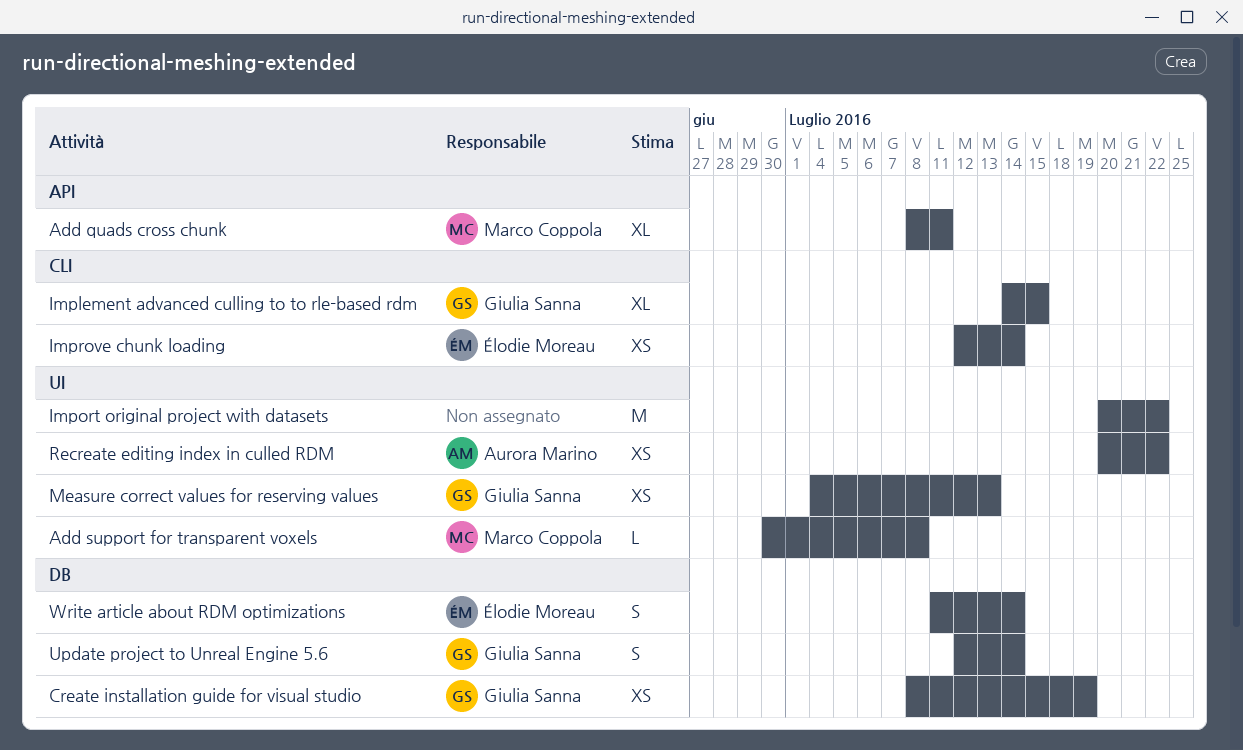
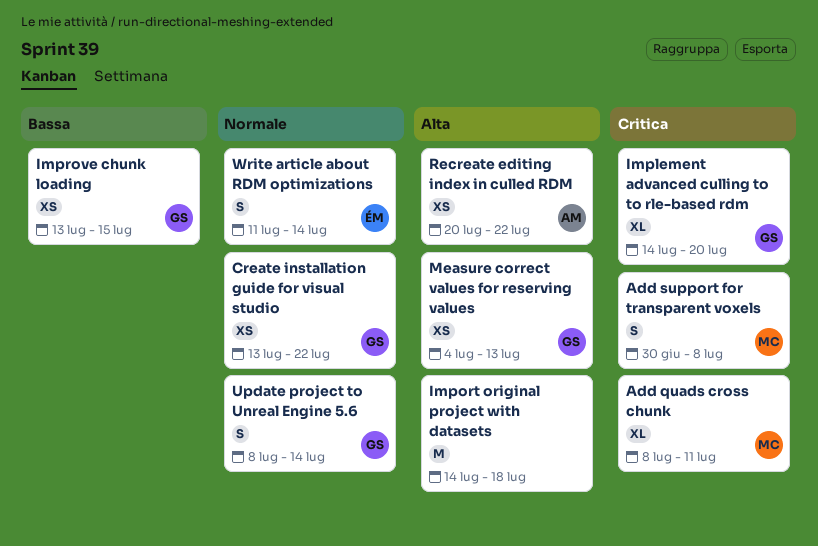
Add support for transparent voxels, estimate: L -> S
Create installation guide for visual studio, start: Jul 8 -> Jul 13
Create installation guide for visual studio, due: Jul 19 -> Jul 22
Implement advanced culling to to rle-based rdm, due: Jul 15 -> Jul 20
Import original project with datasets, start: Jul 20 -> Jul 14
Import original project with datasets, due: Jul 22 -> Jul 18
Improve chunk loading, owner: Élodie Moreau -> Giulia Sanna
Improve chunk loading, start: Jul 12 -> Jul 13
Improve chunk loading, due: Jul 14 -> Jul 15
Update project to Unreal Engine 5.6, start: Jul 12 -> Jul 8

